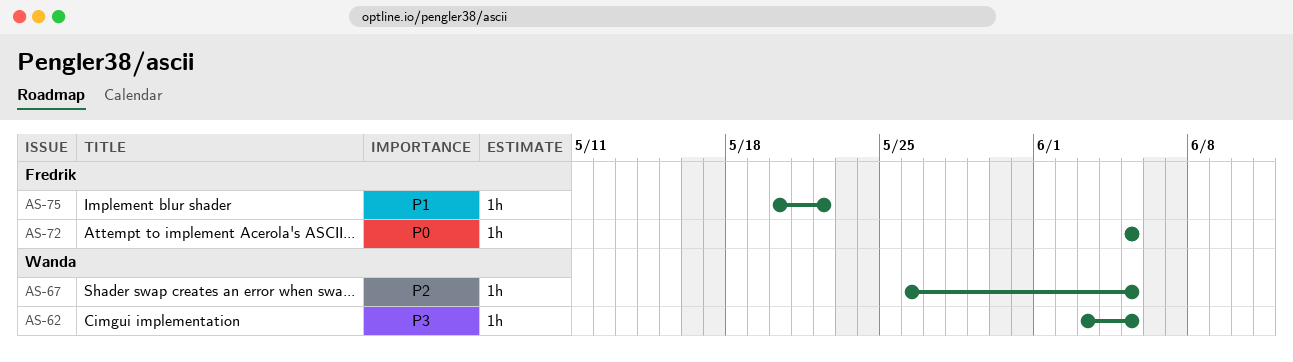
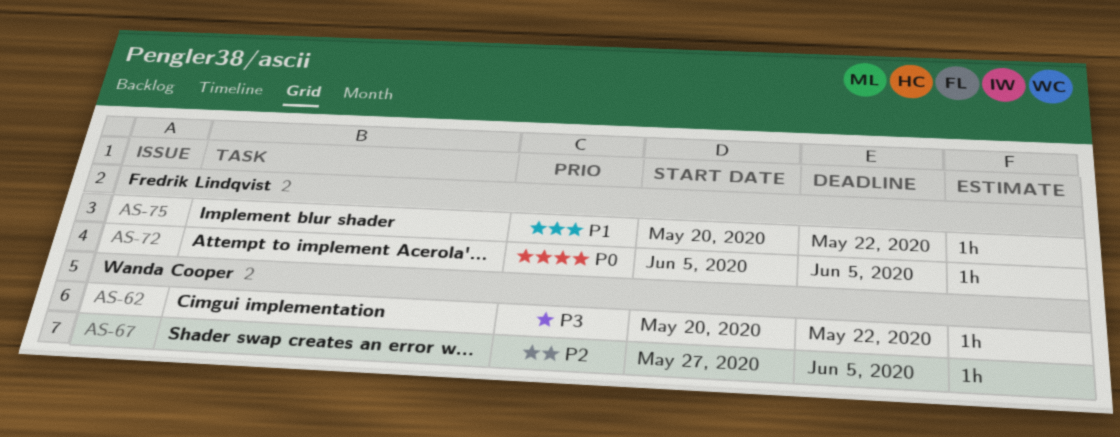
AS-62, start: Jun 3 -> May 20
AS-62, due: Jun 5 -> May 22
AS-67, start: May 26 -> May 27

